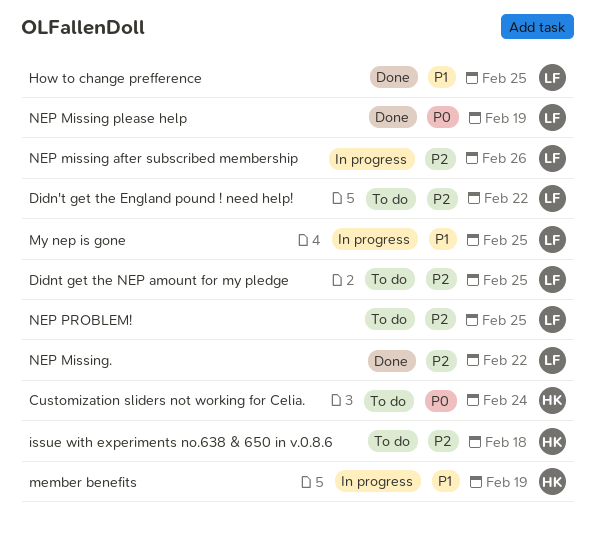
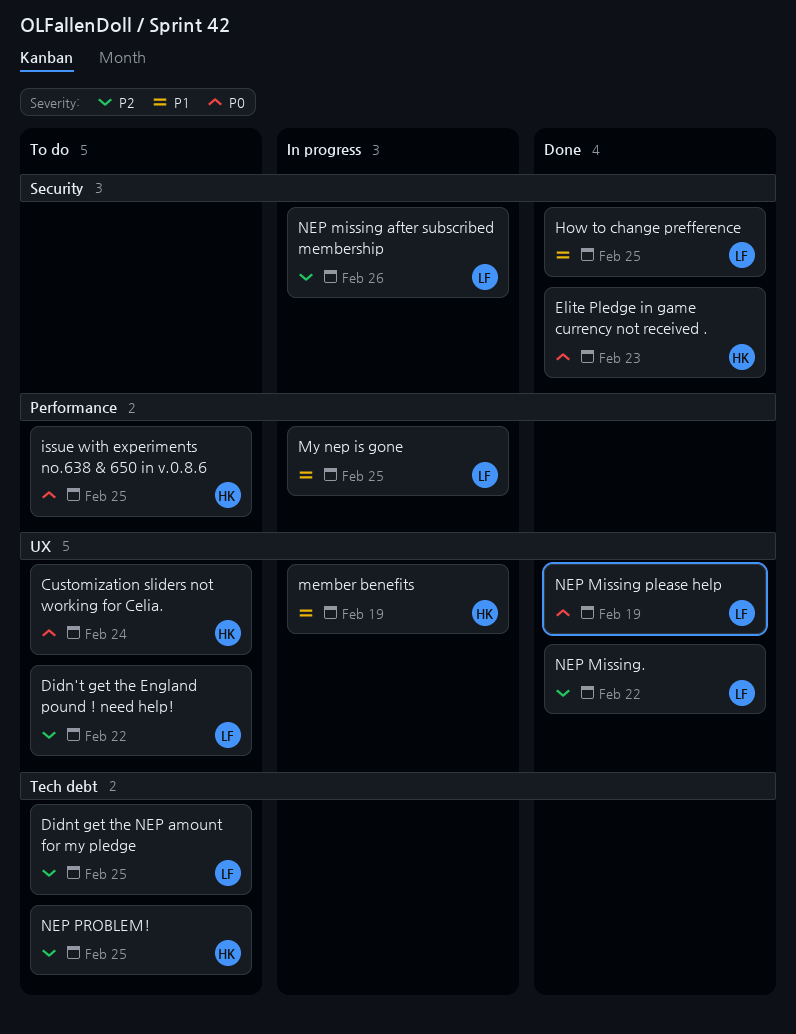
Elite Pledge in game currency not received .: none -> present
issue with experiments no.638 & 650 in v.0.8.6, priority: P2 -> P0
issue with experiments no.638 & 650 in v.0.8.6, due: Feb 18 -> Feb 25
NEP PROBLEM!, owner: LF -> HK

